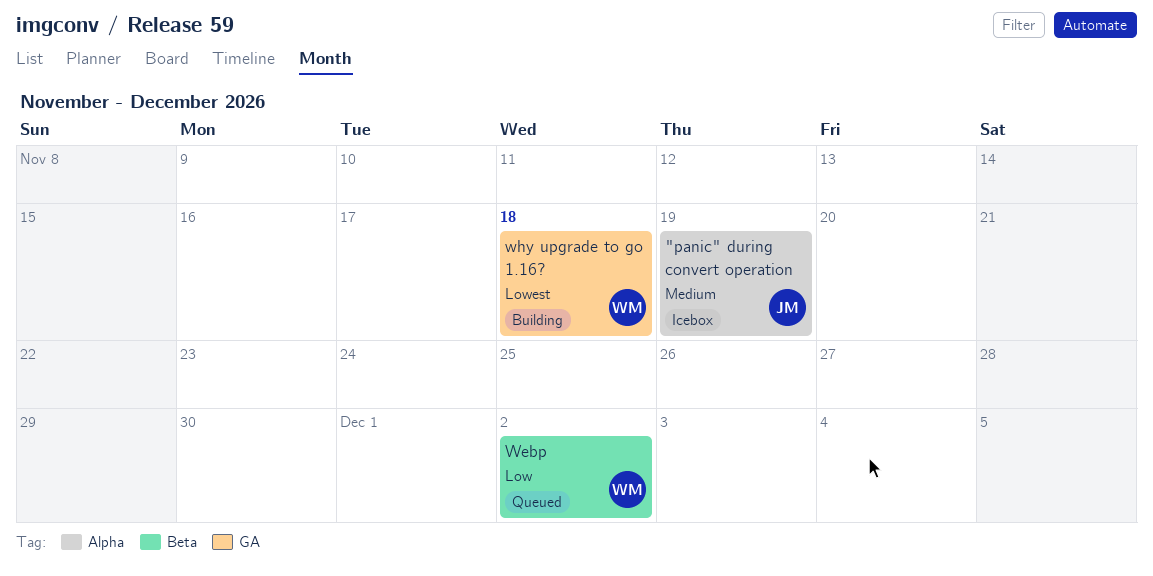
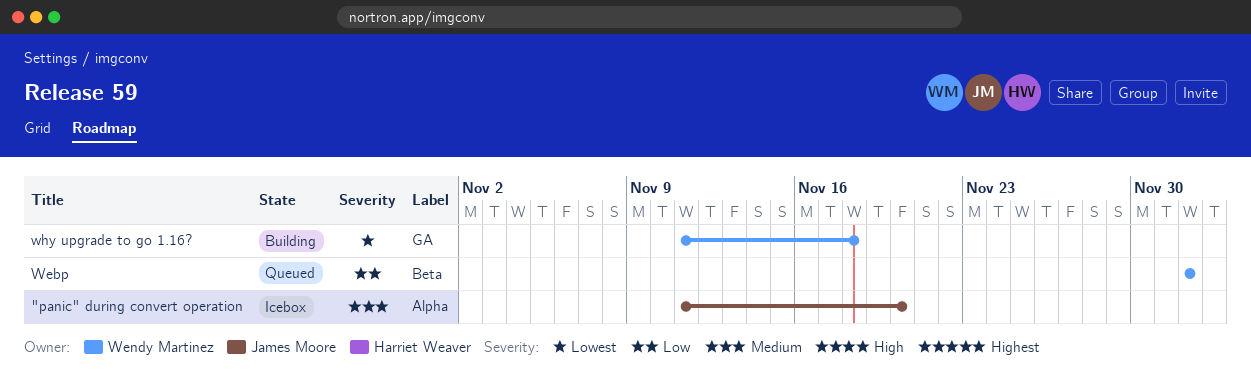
"panic" during convert operation, due: Nov 19 -> Nov 20

